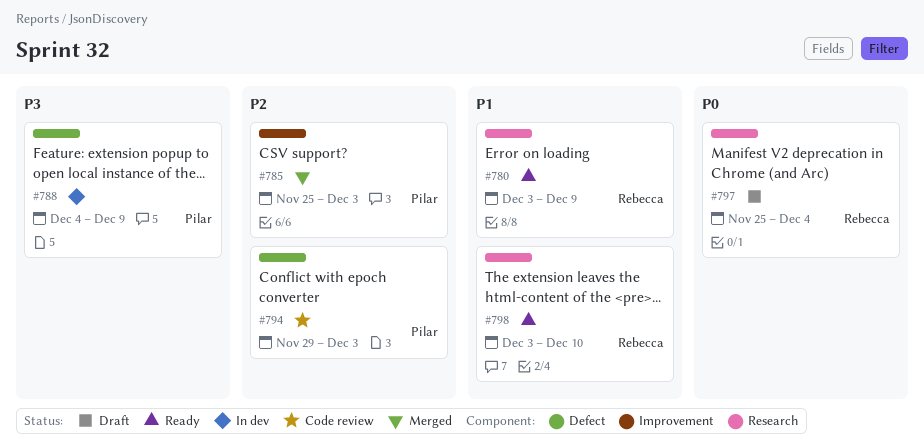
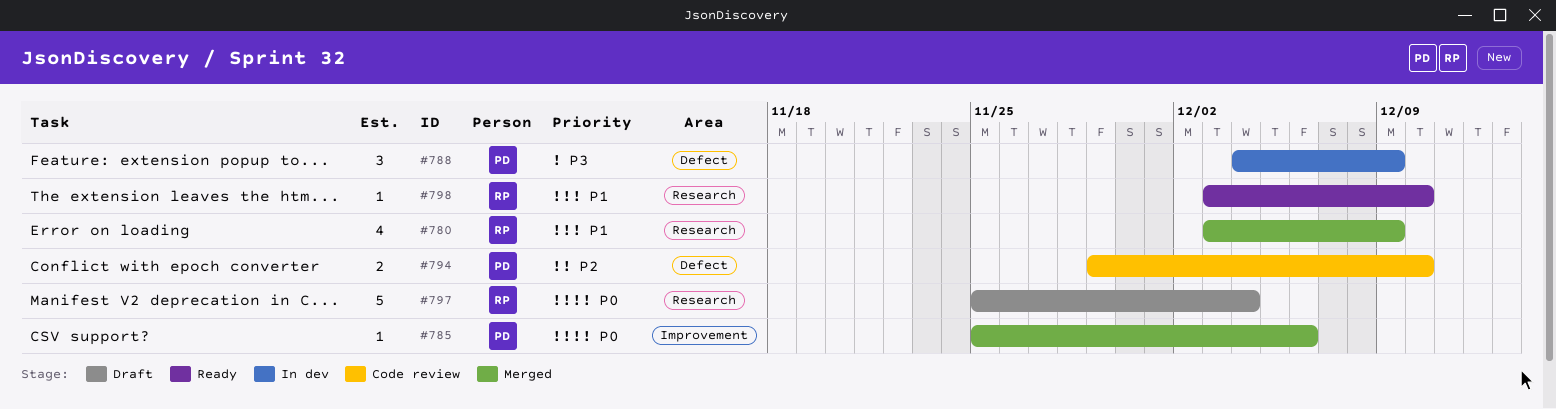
#780, status: Ready -> Merged
#785, priority: P2 -> P0
#785, due: Dec 3 -> Dec 6
#794, due: Dec 3 -> Dec 10

